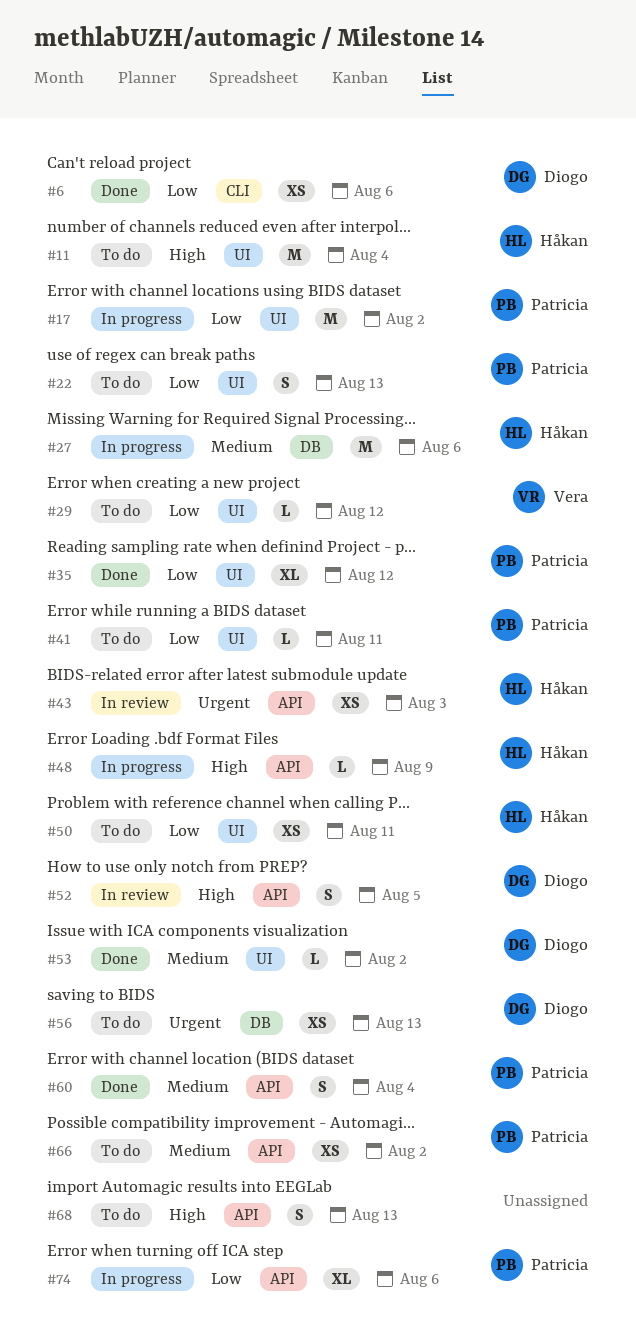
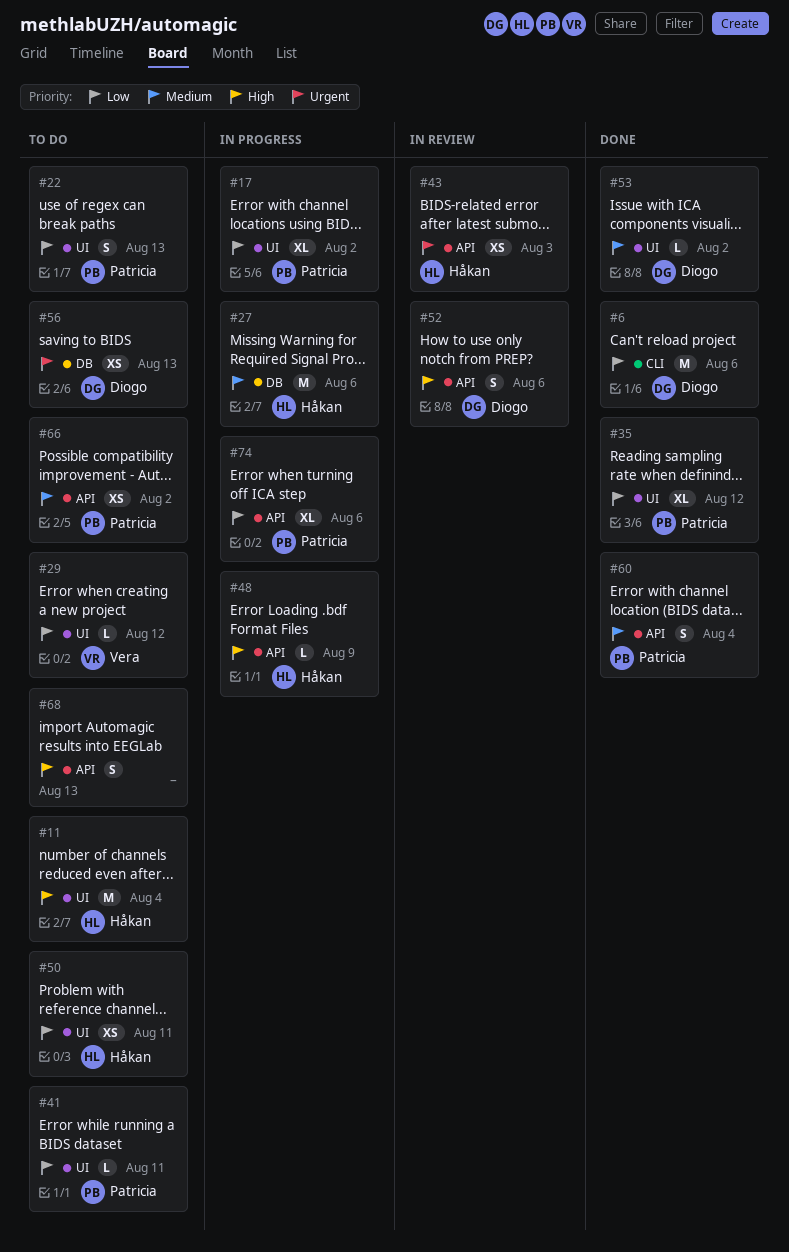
#6, estimate: XS -> M
#17, estimate: M -> XL
#52, due: Aug 5 -> Aug 6

